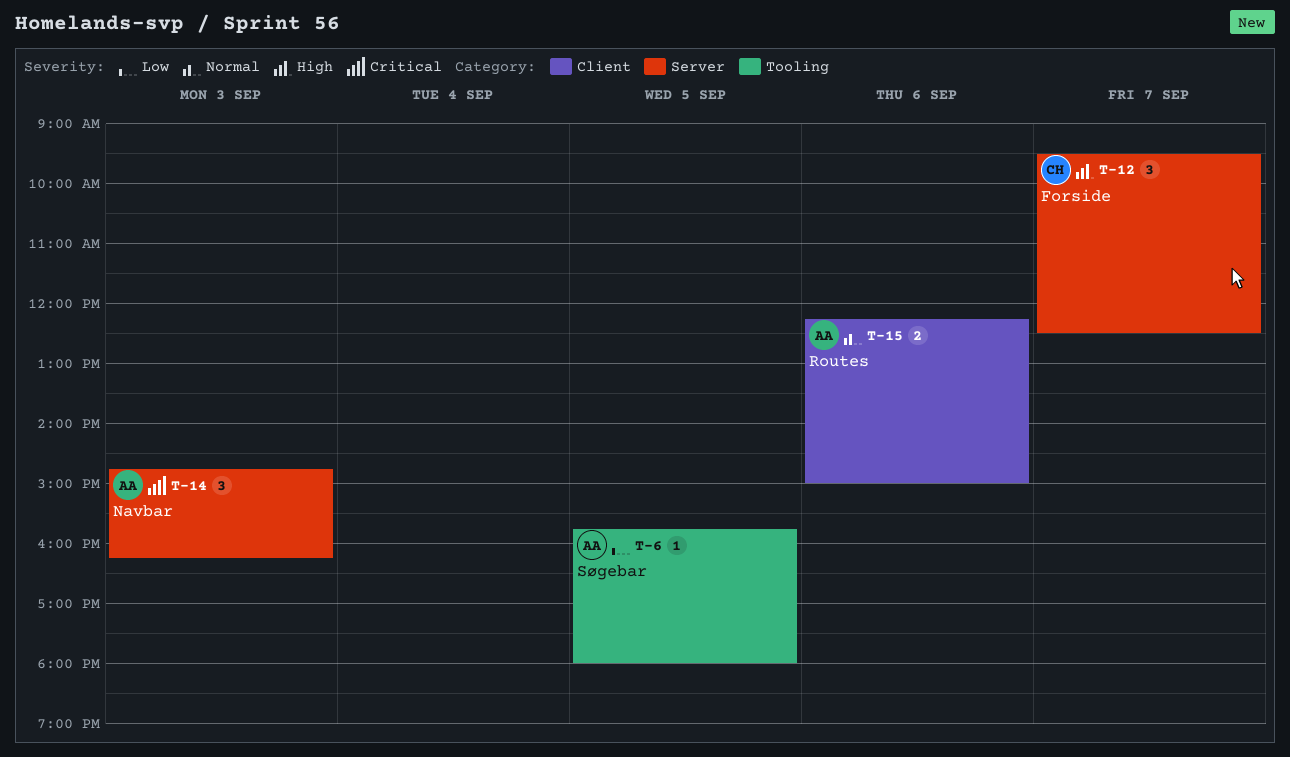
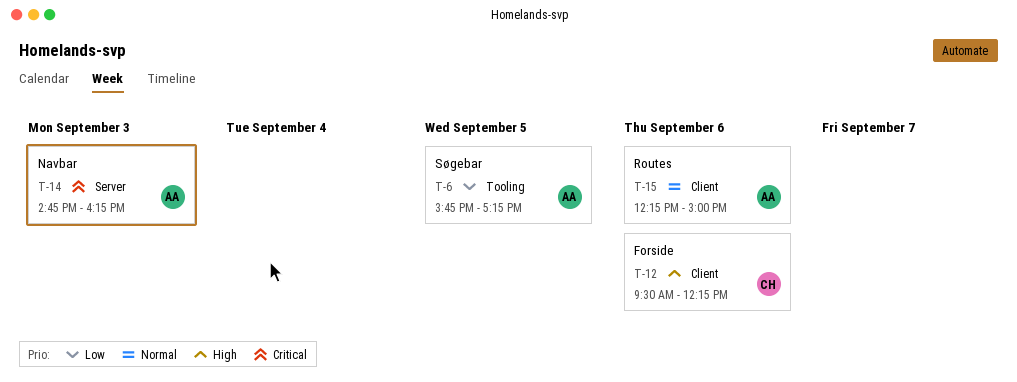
T-6, ends: 18:00 -> 17:15
T-12, label: Server -> Client
T-12, day: Sep 7 -> Sep 6
T-12, ends: 12:30 -> 12:15

